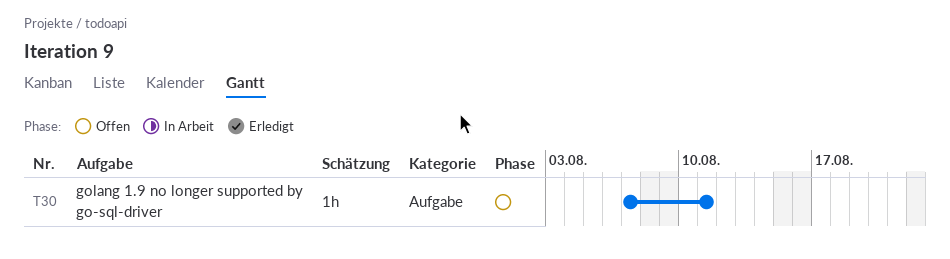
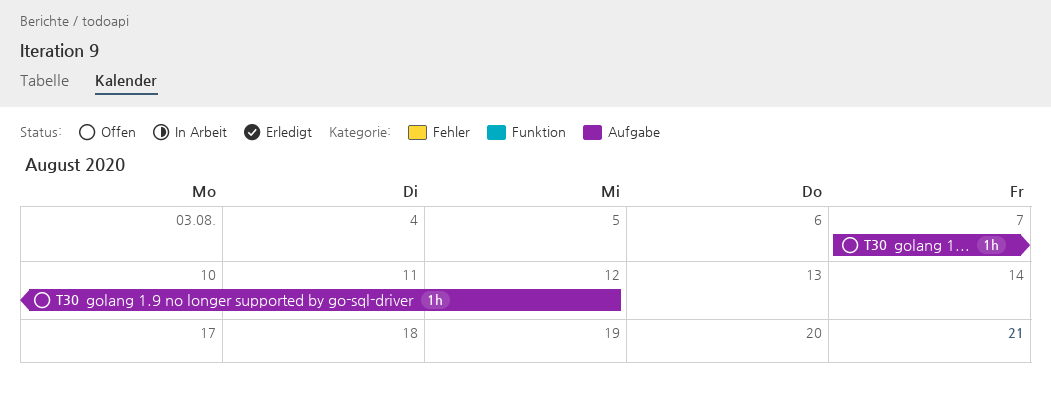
T30, due: Aug 11 -> Aug 12

